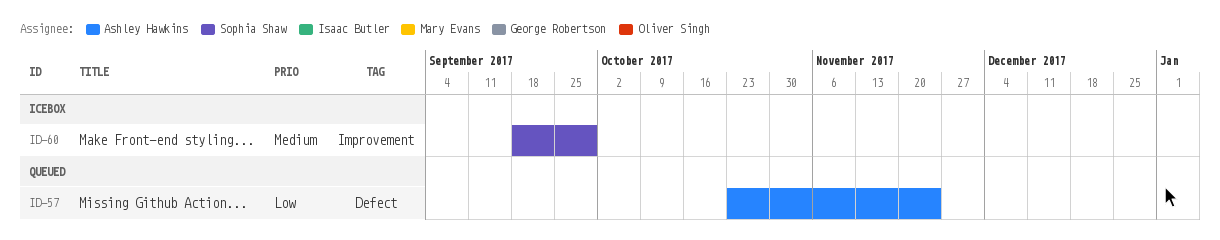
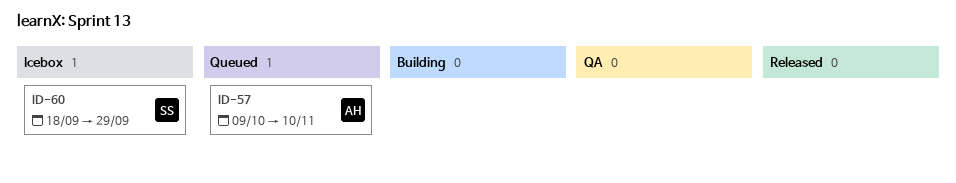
ID-57, start: Oct 23 -> Oct 9
ID-57, due: Nov 24 -> Nov 10

